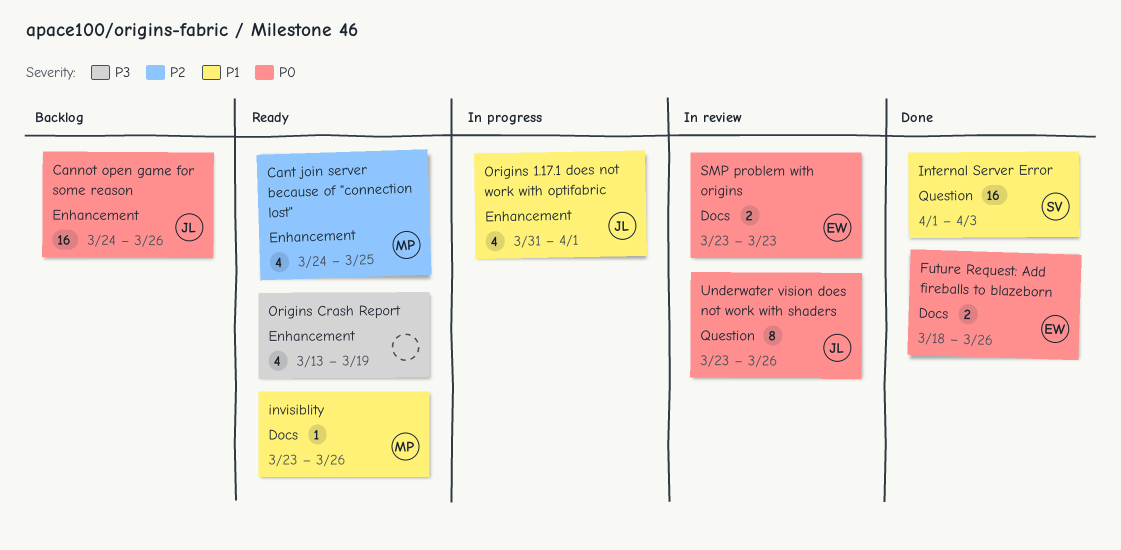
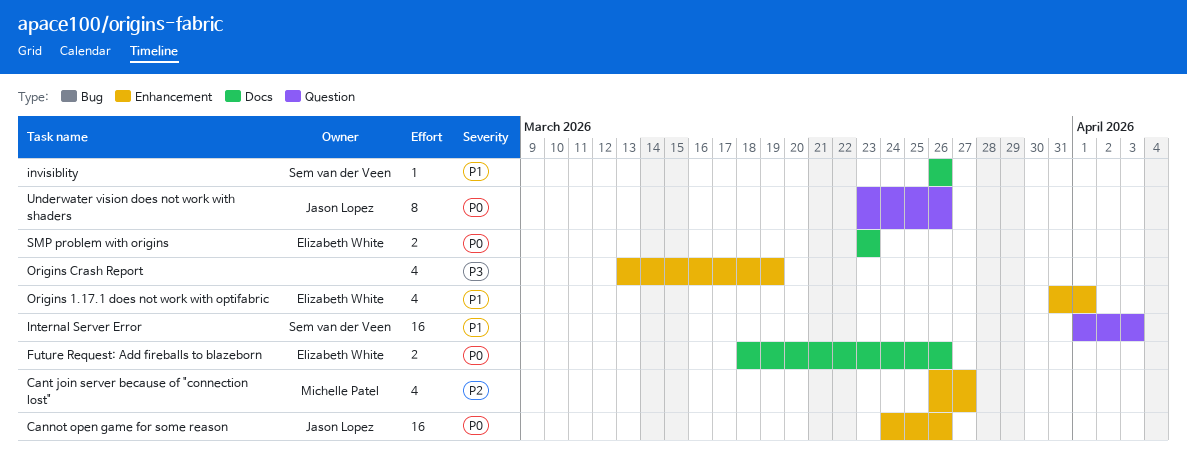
Cant join server because of "connection lost", start: Mar 24 -> Mar 26
Cant join server because of "connection lost", due: Mar 25 -> Mar 27
invisiblity, owner: Michelle Patel -> Sem van der Veen
invisiblity, start: Mar 23 -> Mar 26
Origins 1.17.1 does not work with optifabric, owner: Jason Lopez -> Elizabeth White

